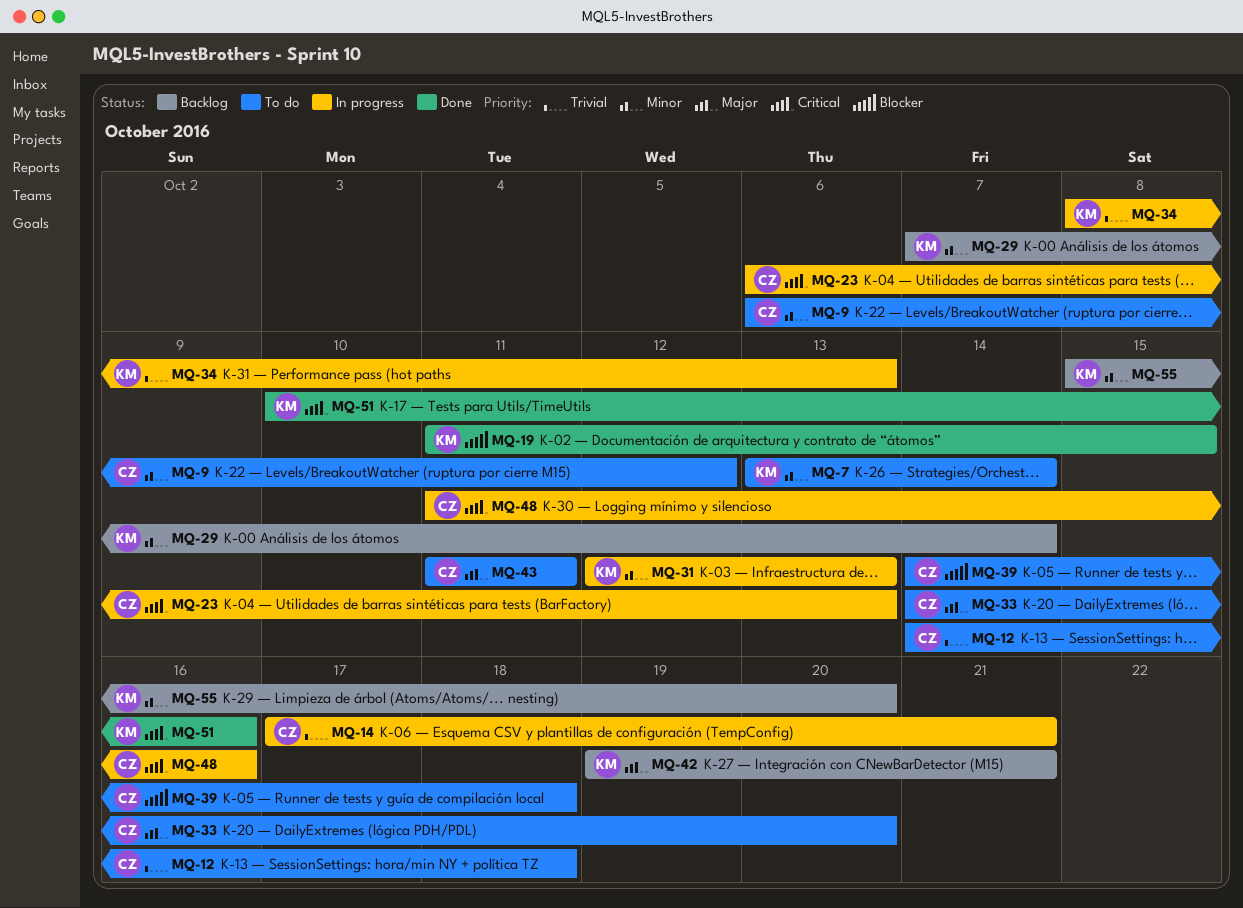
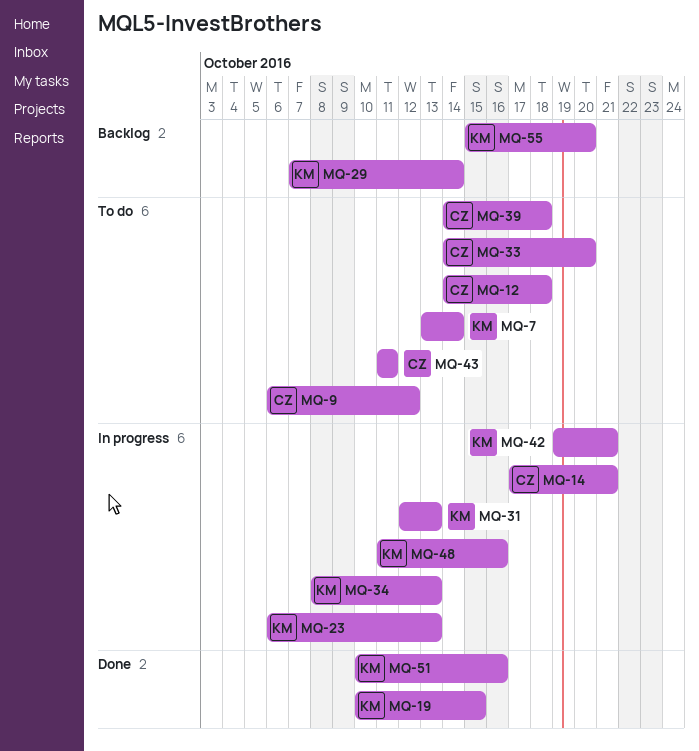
MQ-19, start: Oct 11 -> Oct 10
MQ-23, owner: CZ -> KM
MQ-42, status: Backlog -> In progress
MQ-48, owner: CZ -> KM

